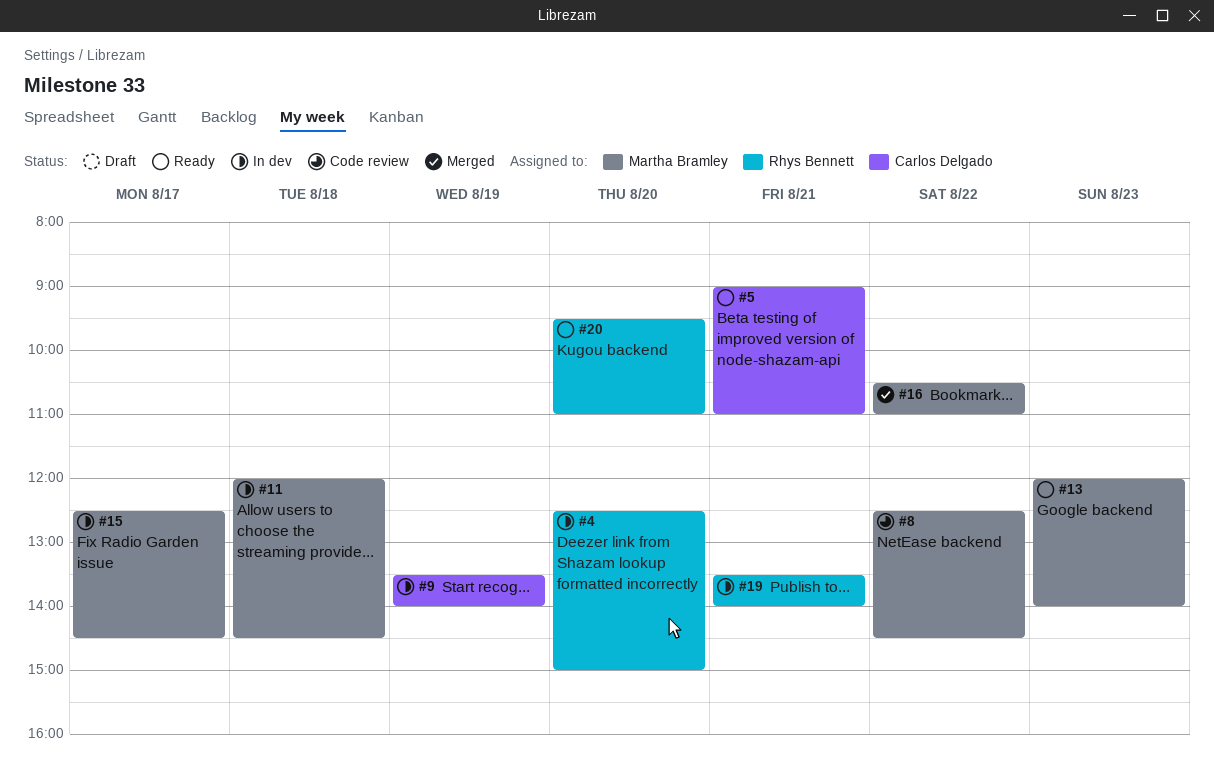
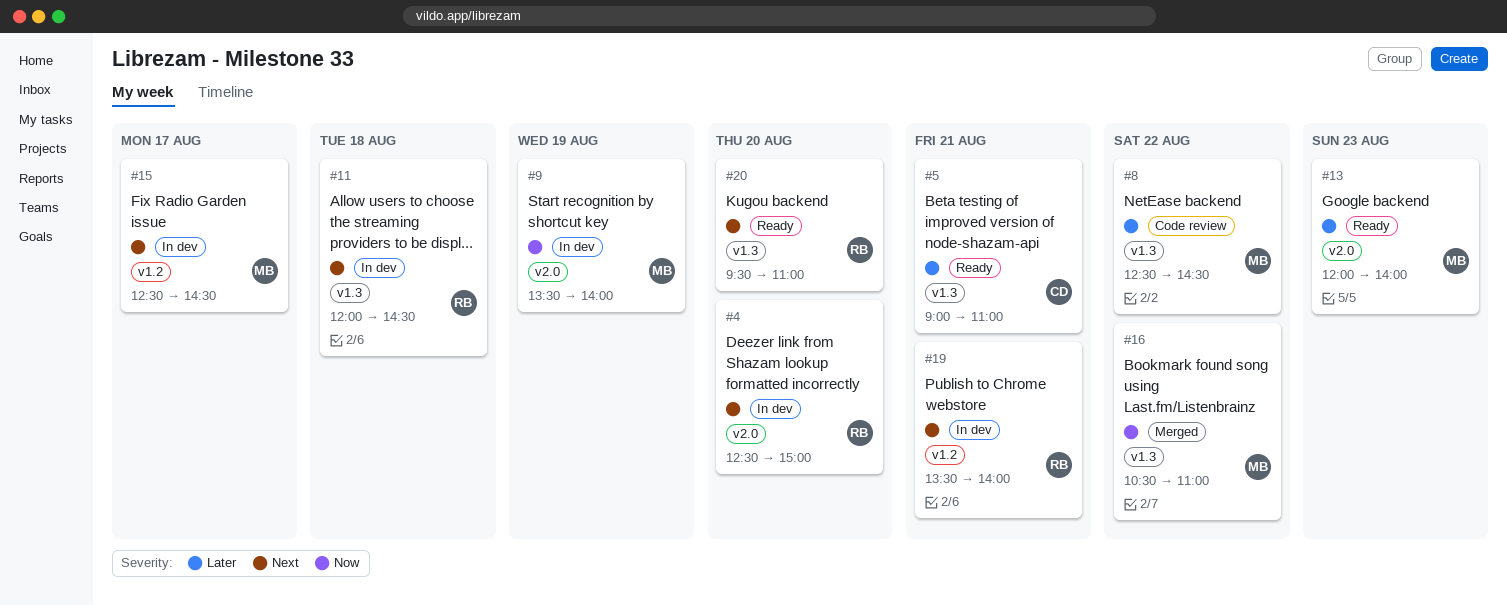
#9, owner: Carlos Delgado -> Martha Bramley
#11, owner: Martha Bramley -> Rhys Bennett

